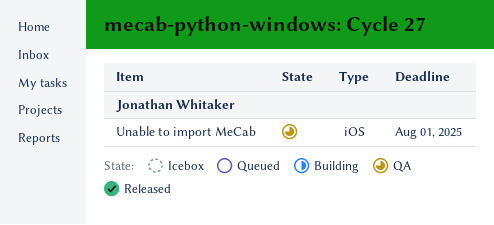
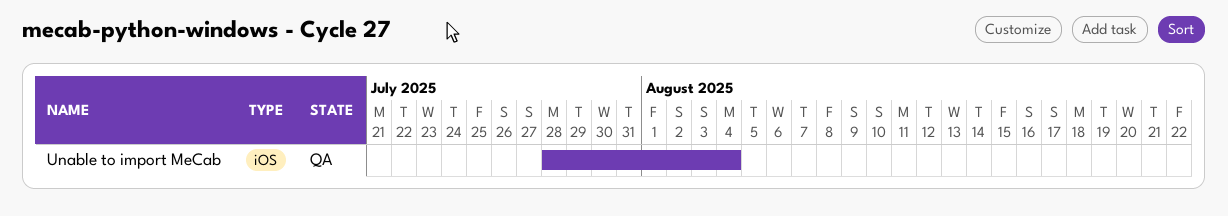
Unable to import MeCab, due: Aug 1 -> Aug 4

